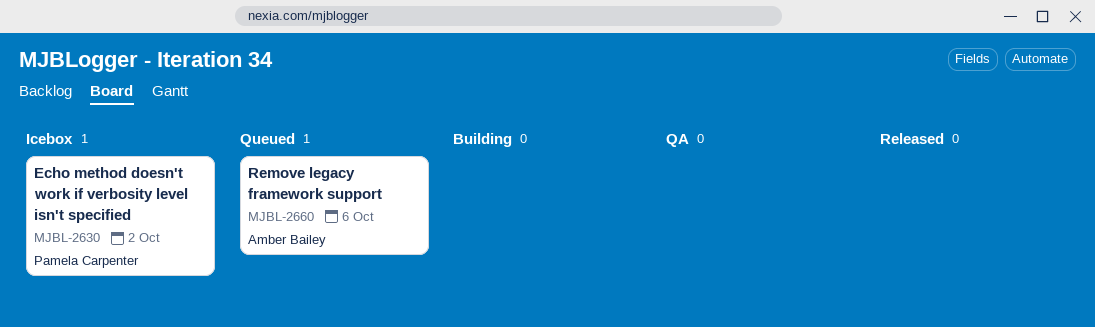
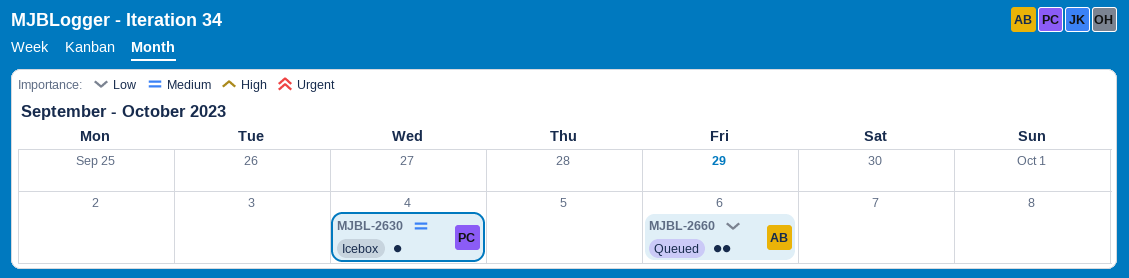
MJBL-2630, due: Oct 2 -> Oct 4

